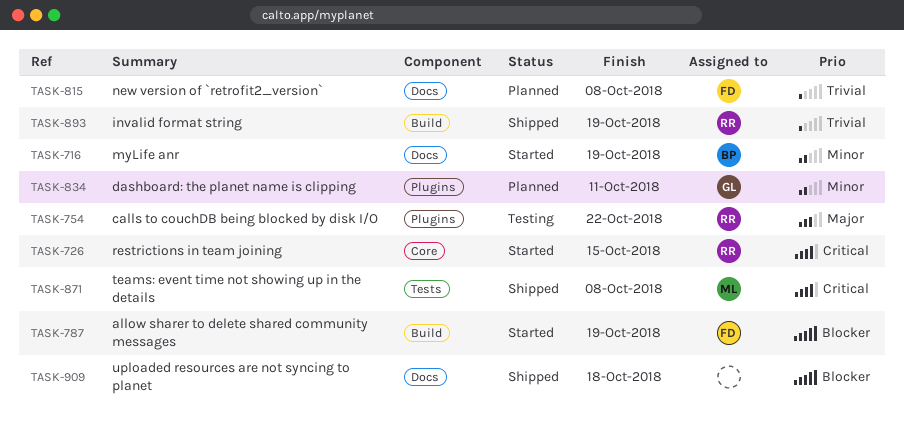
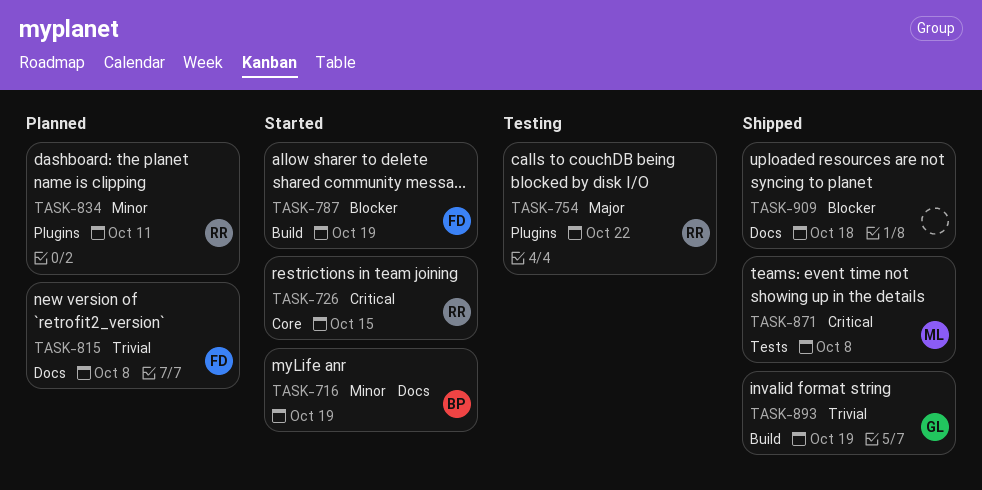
TASK-834, owner: GL -> RR
TASK-893, owner: RR -> GL

